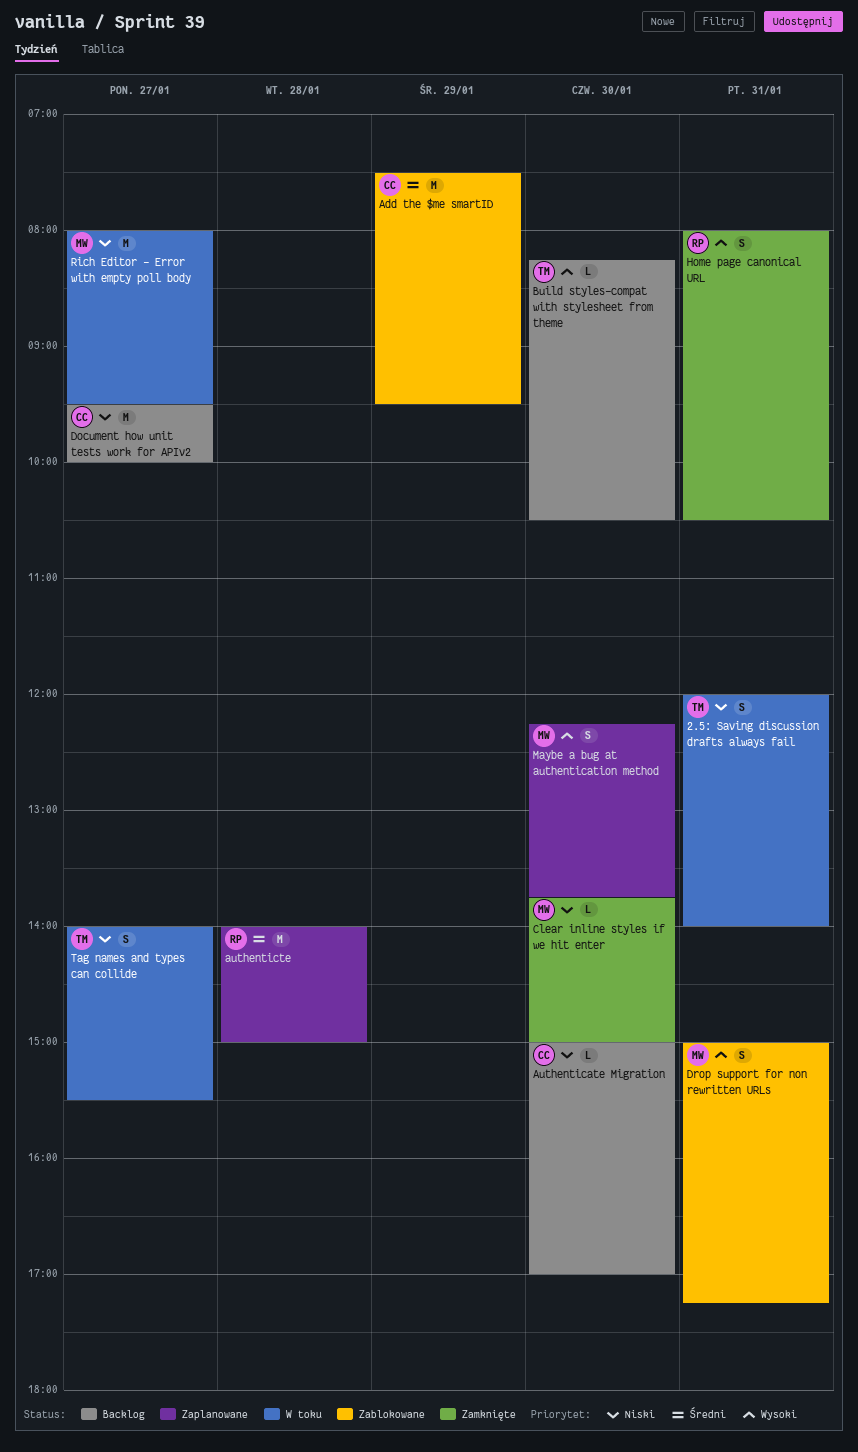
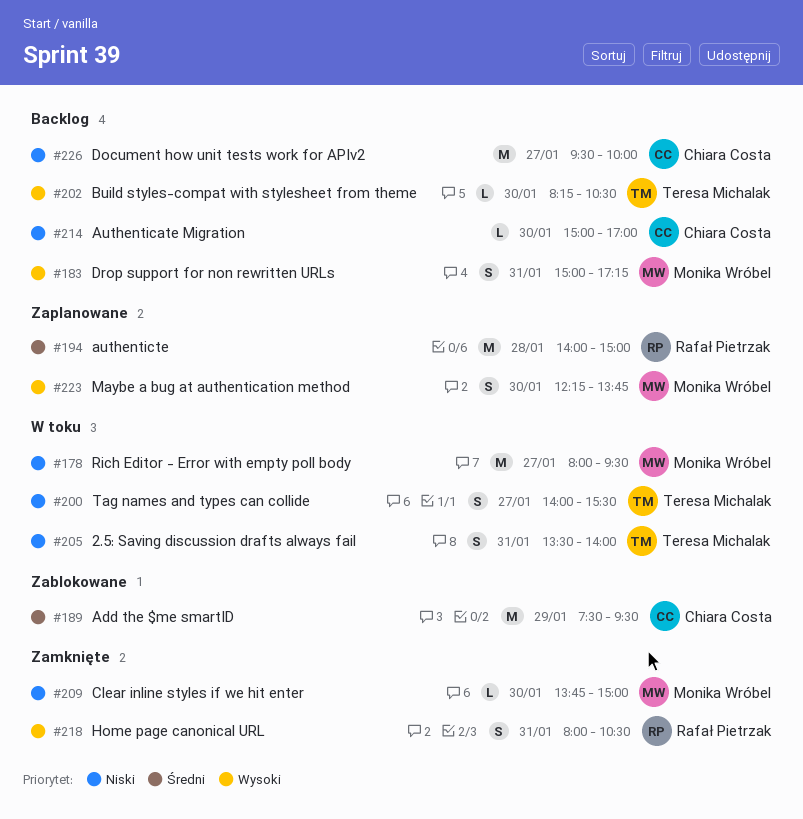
2.5: Saving discussion drafts always fail, begins: 12:00 -> 13:30
Drop support for non rewritten URLs, status: Zablokowane -> Backlog

